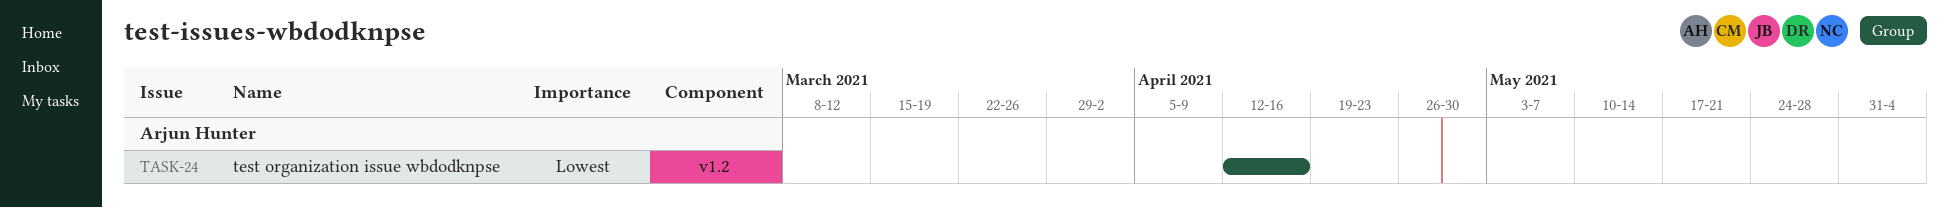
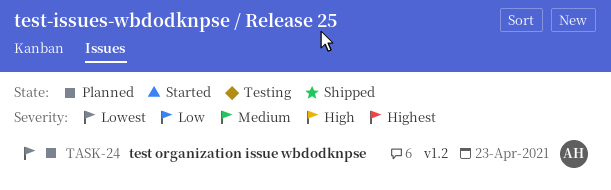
TASK-24, due: Apr 16 -> Apr 23

